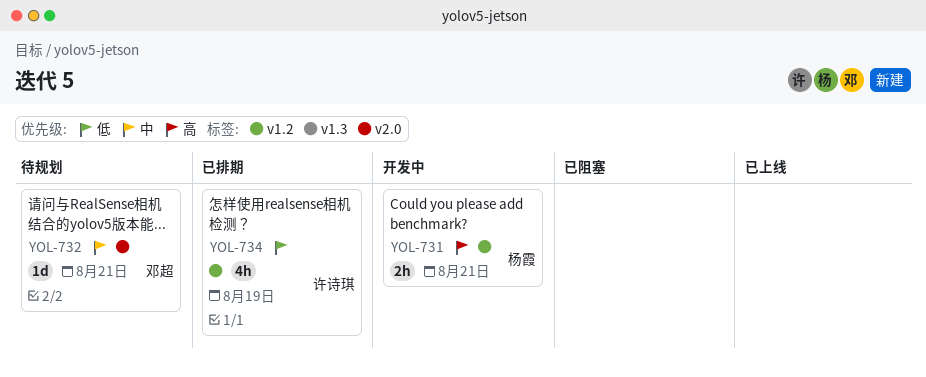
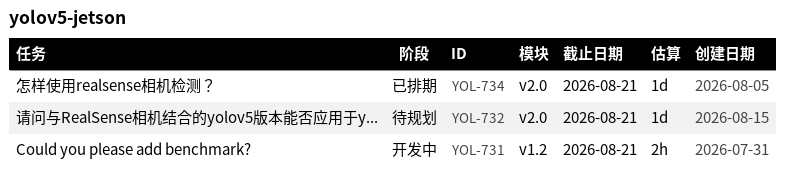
YOL-734, label: v1.2 -> v2.0
YOL-734, estimate: 4h -> 1d
YOL-734, due: Aug 19 -> Aug 21

